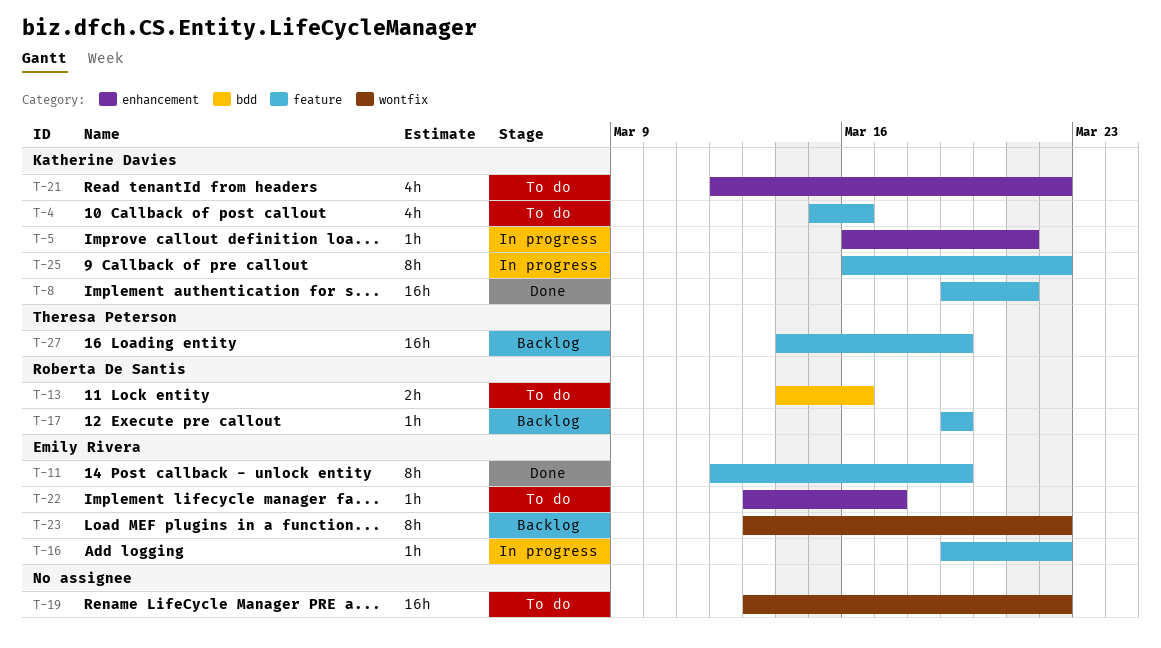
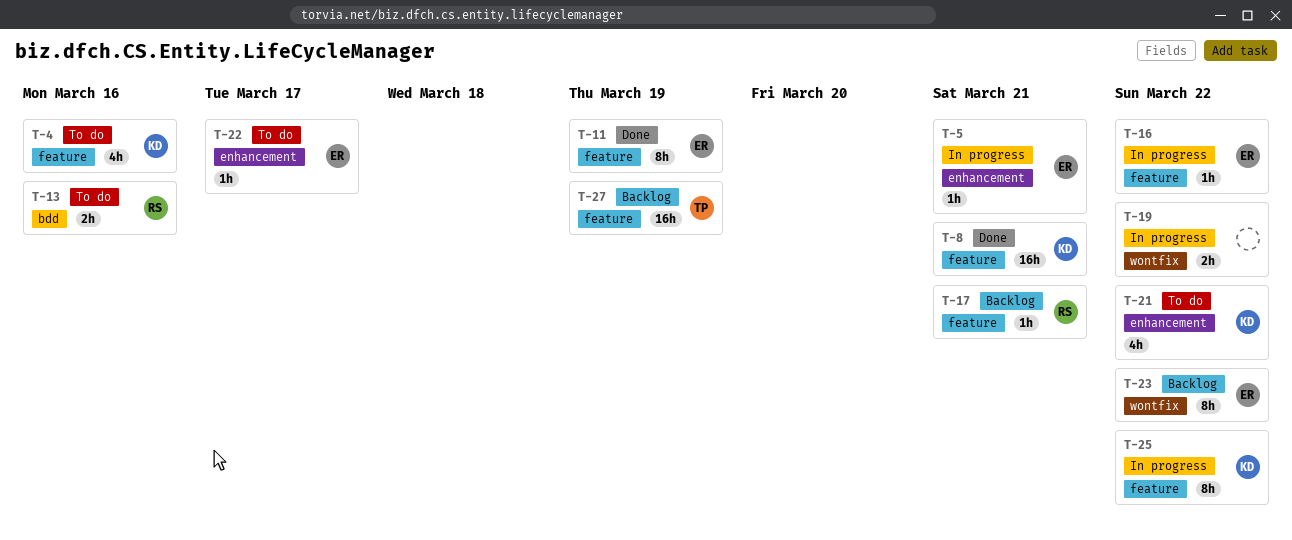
T-5, owner: Katherine Davies -> Emily Rivera
T-17, due: Mar 19 -> Mar 21
T-19, status: To do -> In progress
T-19, estimate: 16h -> 2h

